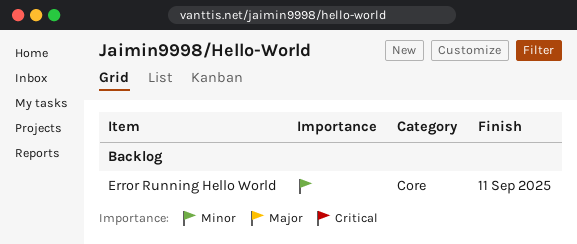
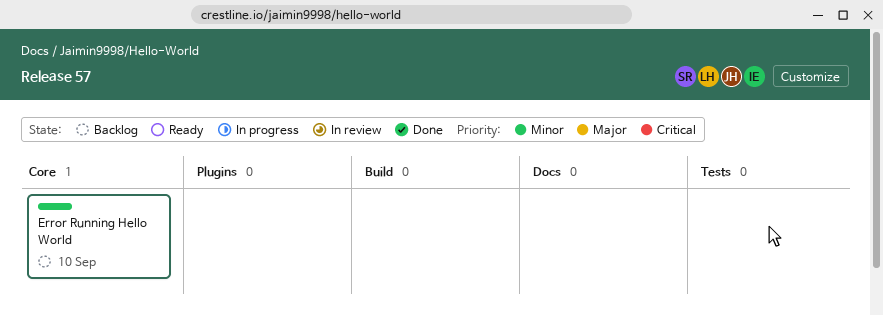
Error Running Hello World, due: Sep 11 -> Sep 10

